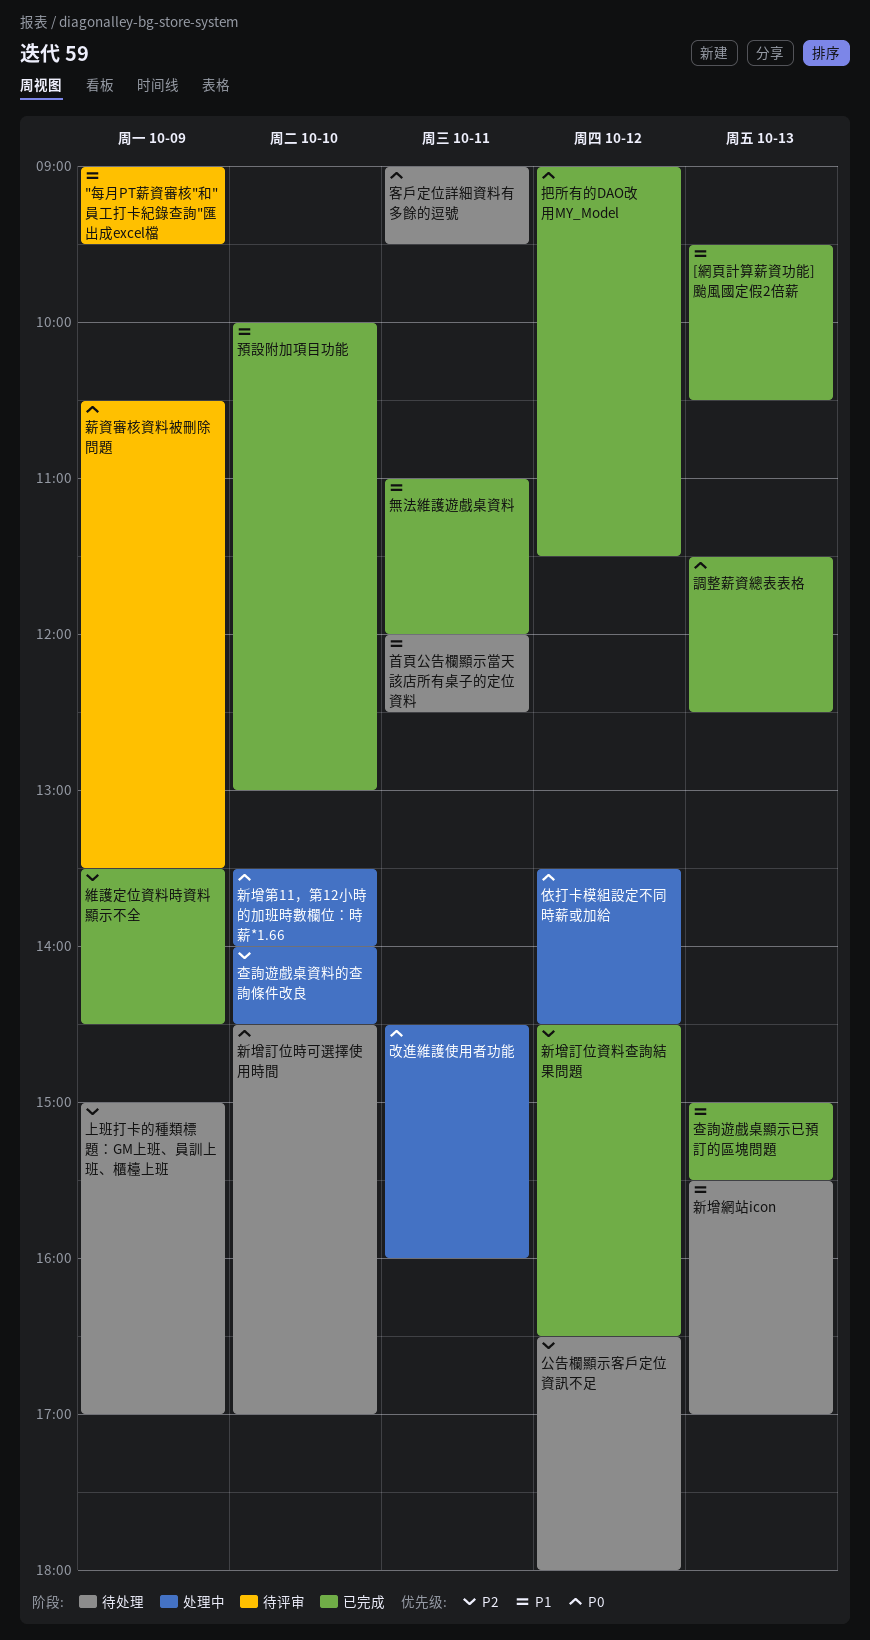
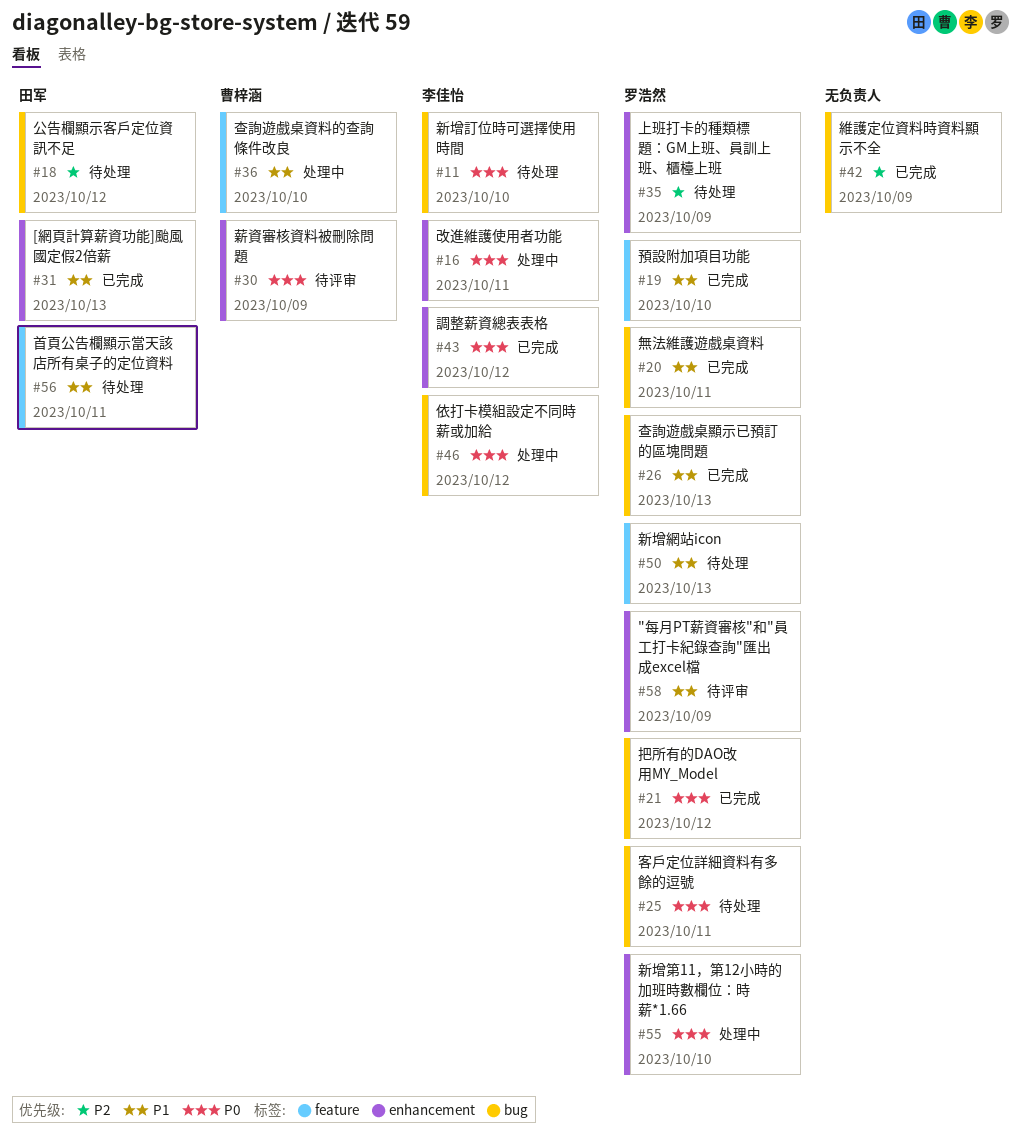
新增訂位資料查詢結果問題: present -> none
查詢遊戲桌資料的查詢條件改良, priority: P2 -> P1
調整薪資總表表格, day: Oct 13 -> Oct 12

